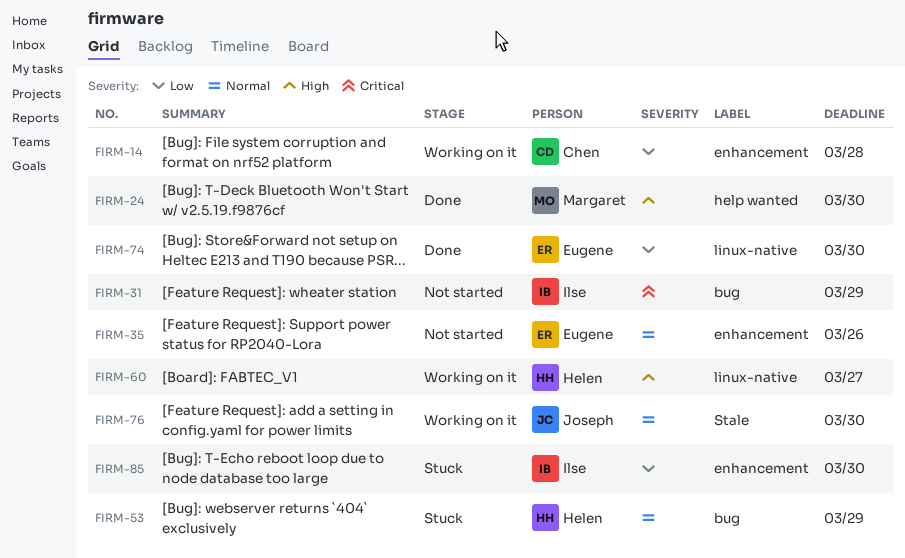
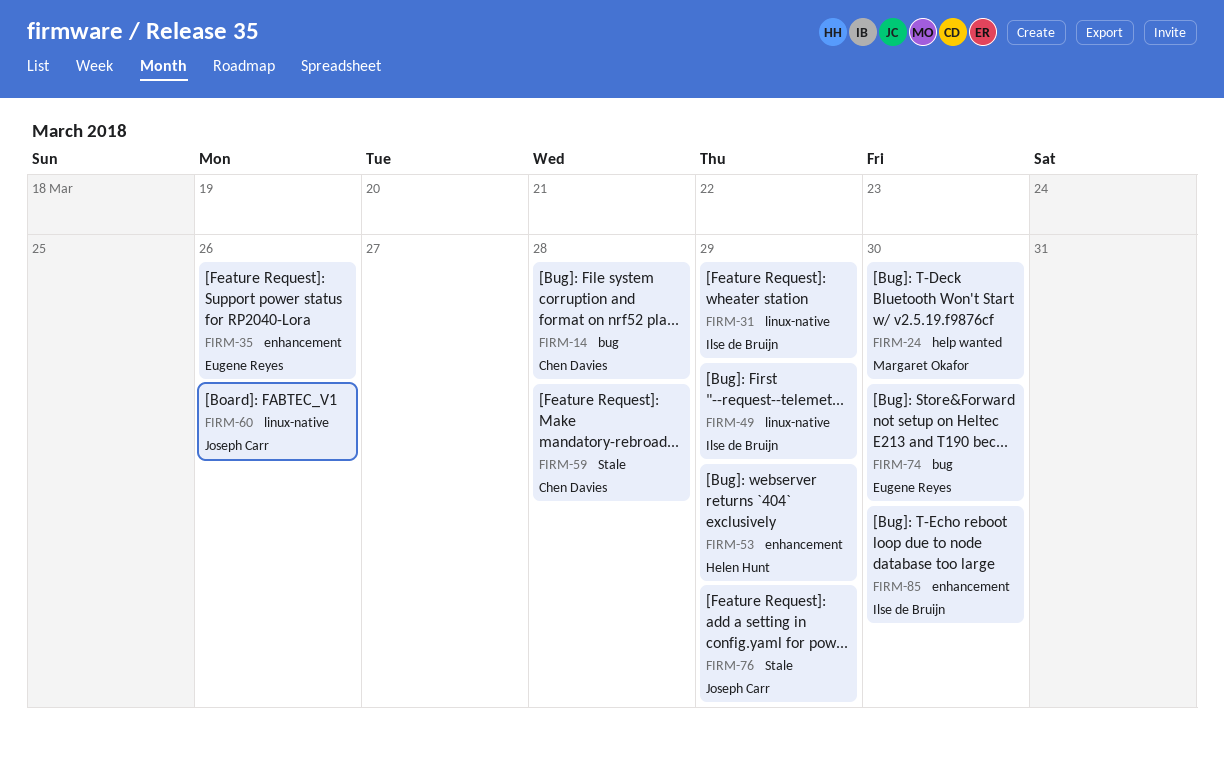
FIRM-14, label: enhancement -> bug
FIRM-31, label: bug -> linux-native
FIRM-49: none -> present
FIRM-53, label: bug -> enhancement
FIRM-59: none -> present
FIRM-60, owner: Helen Hunt -> Joseph Carr
FIRM-60, due: Mar 27 -> Mar 26
FIRM-74, label: linux-native -> bug
FIRM-76, due: Mar 30 -> Mar 29

